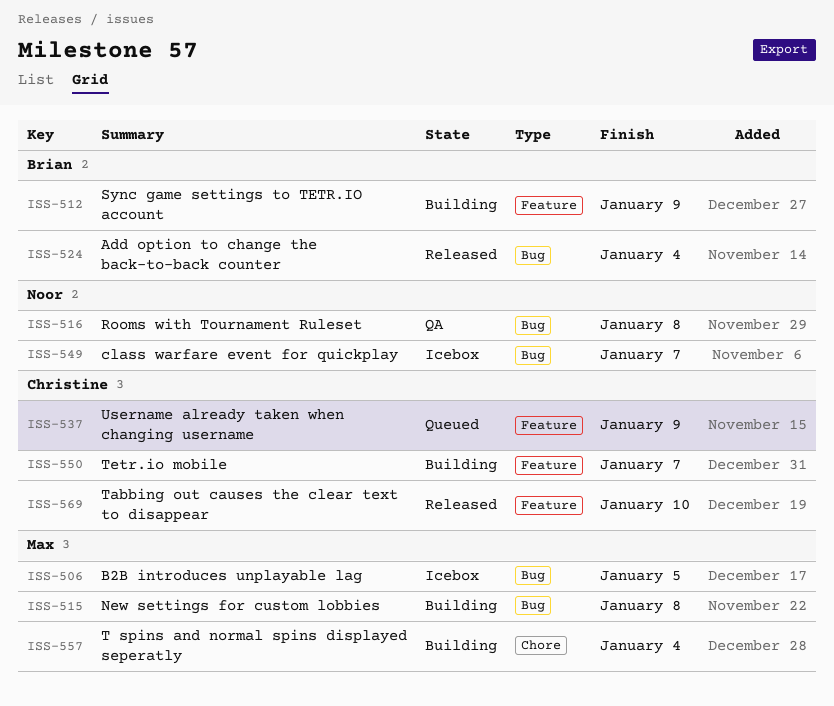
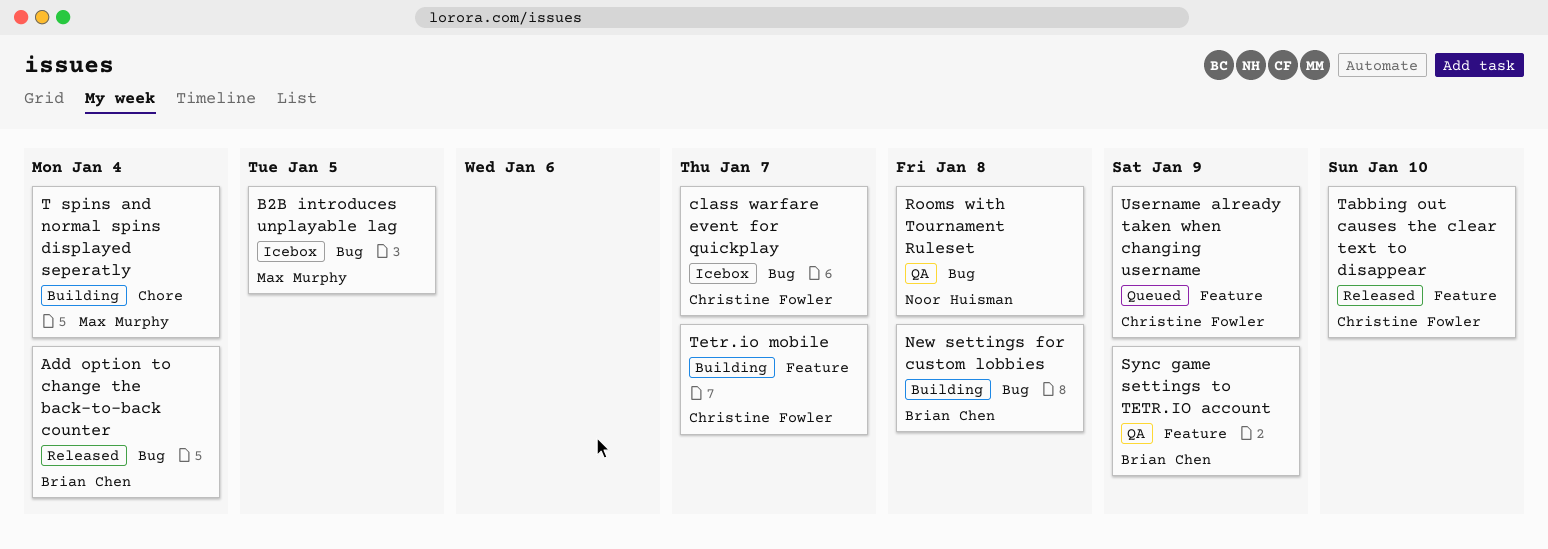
class warfare event for quickplay, owner: Noor Huisman -> Christine Fowler
New settings for custom lobbies, owner: Max Murphy -> Brian Chen
Sync game settings to TETR.IO account, status: Building -> QA

